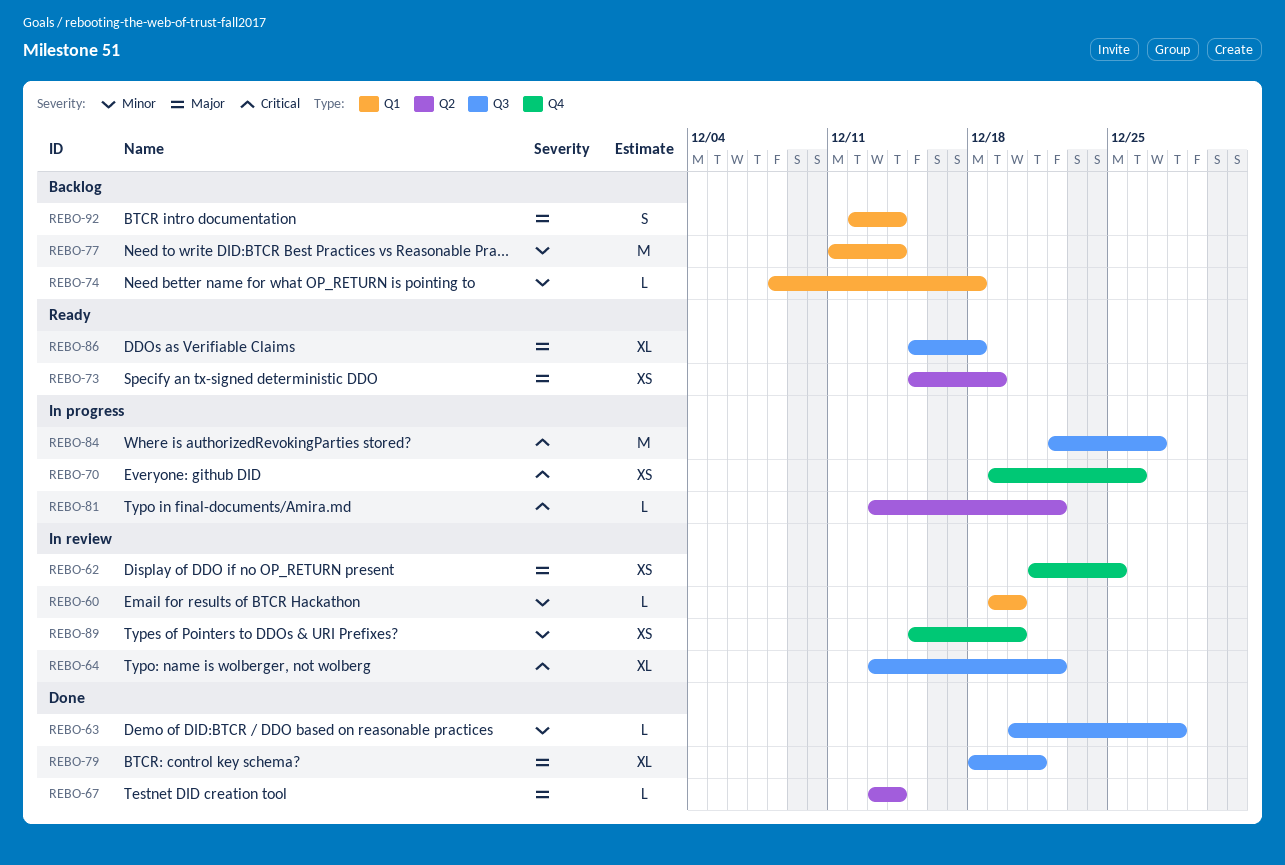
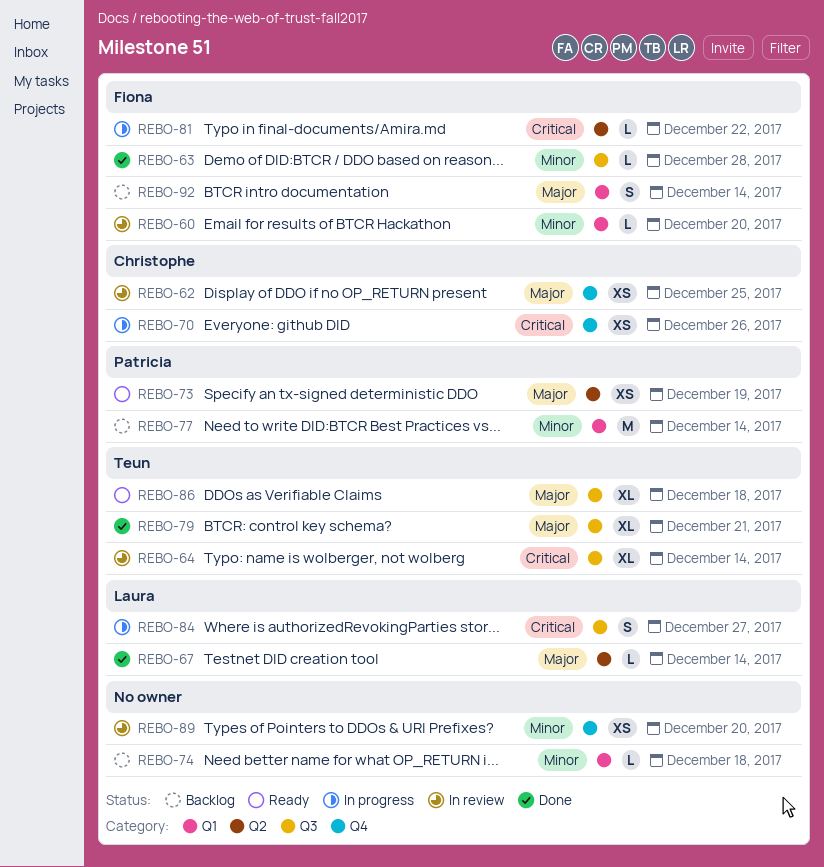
REBO-64, due: Dec 22 -> Dec 14
REBO-84, estimate: M -> S

